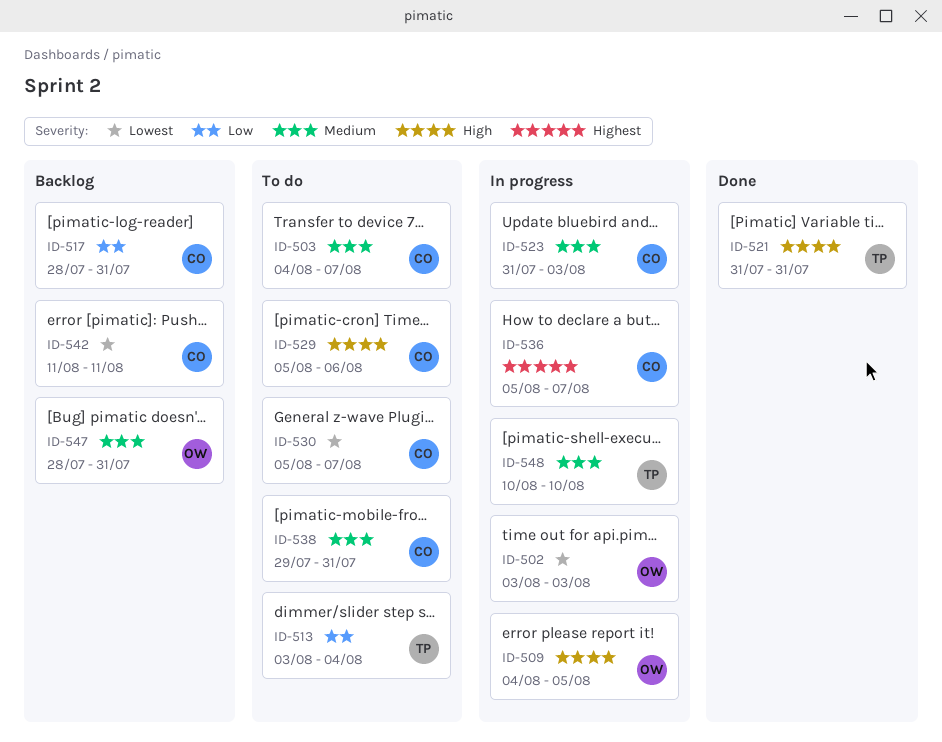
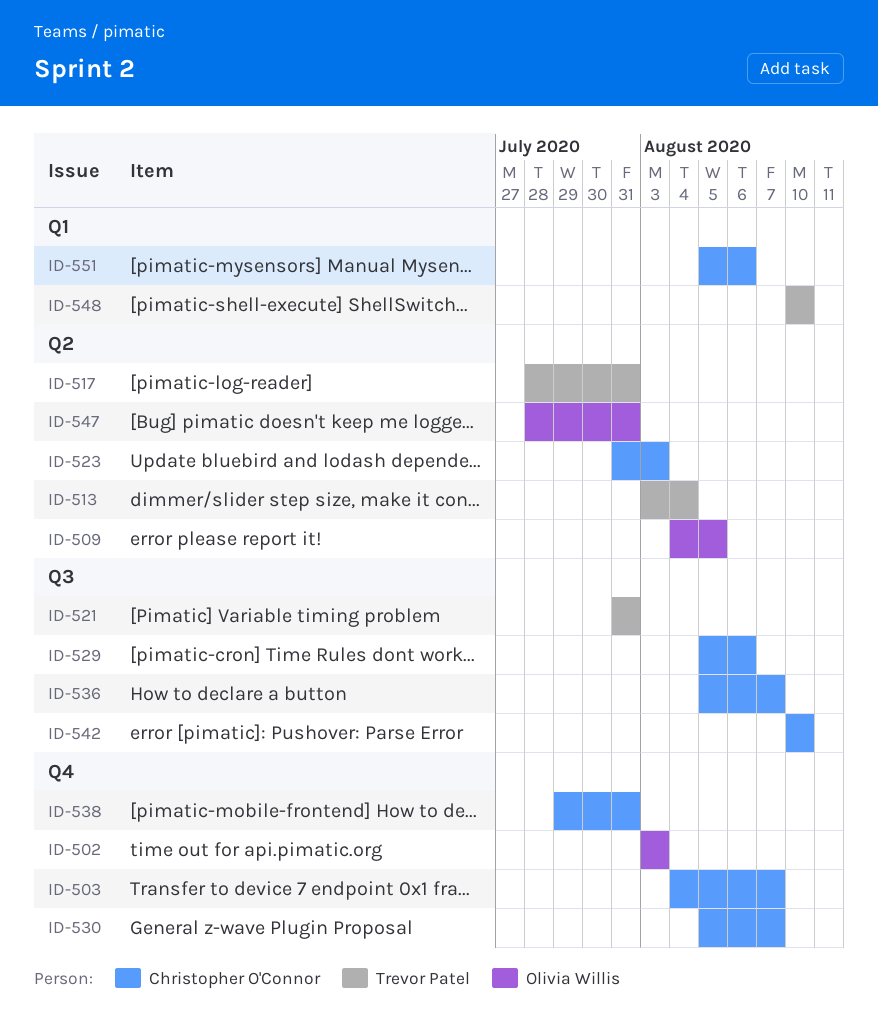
ID-517, owner: Christopher O'Connor -> Trevor Patel
ID-542, start: Aug 11 -> Aug 10
ID-542, due: Aug 11 -> Aug 10
ID-551: none -> present

